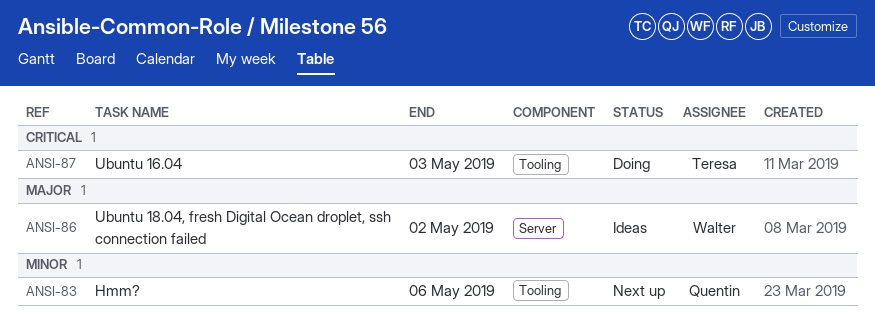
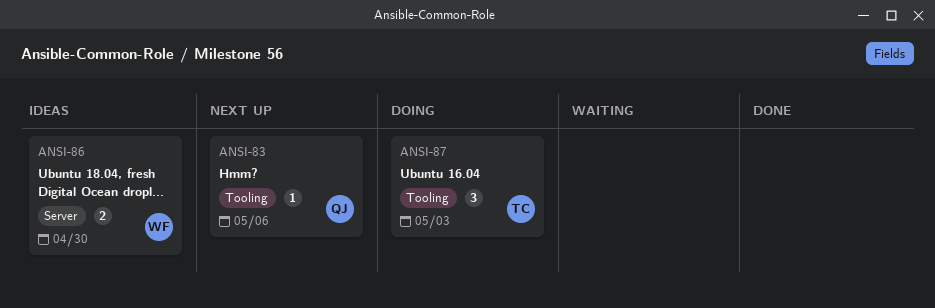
ANSI-86, due: May 2 -> Apr 30

